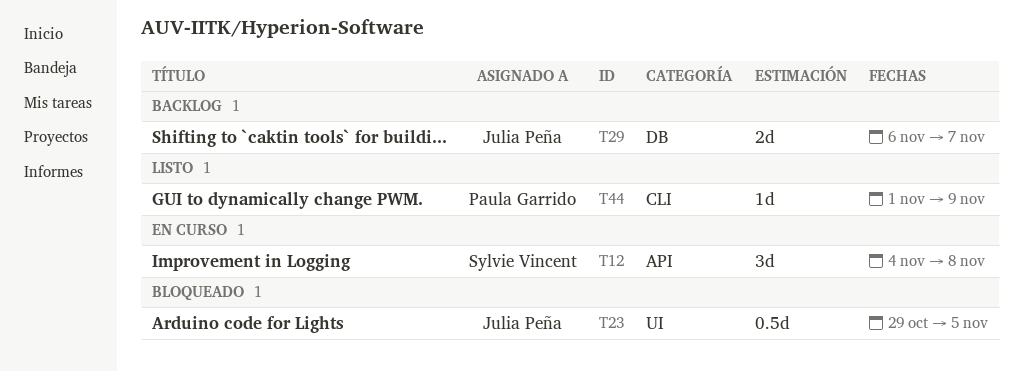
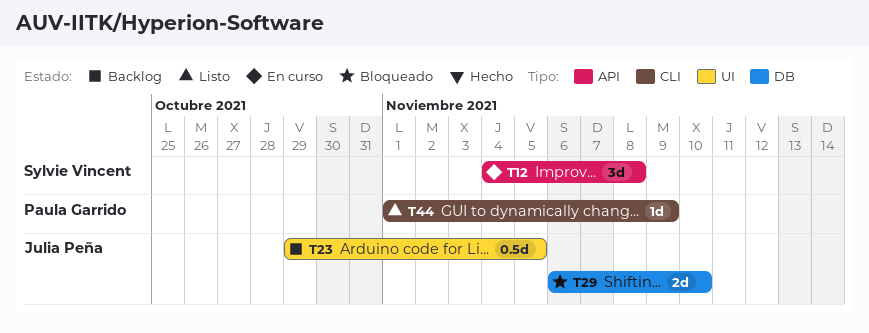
T23, status: Bloqueado -> Backlog
T29, status: Backlog -> Bloqueado
T29, due: Nov 7 -> Nov 10

